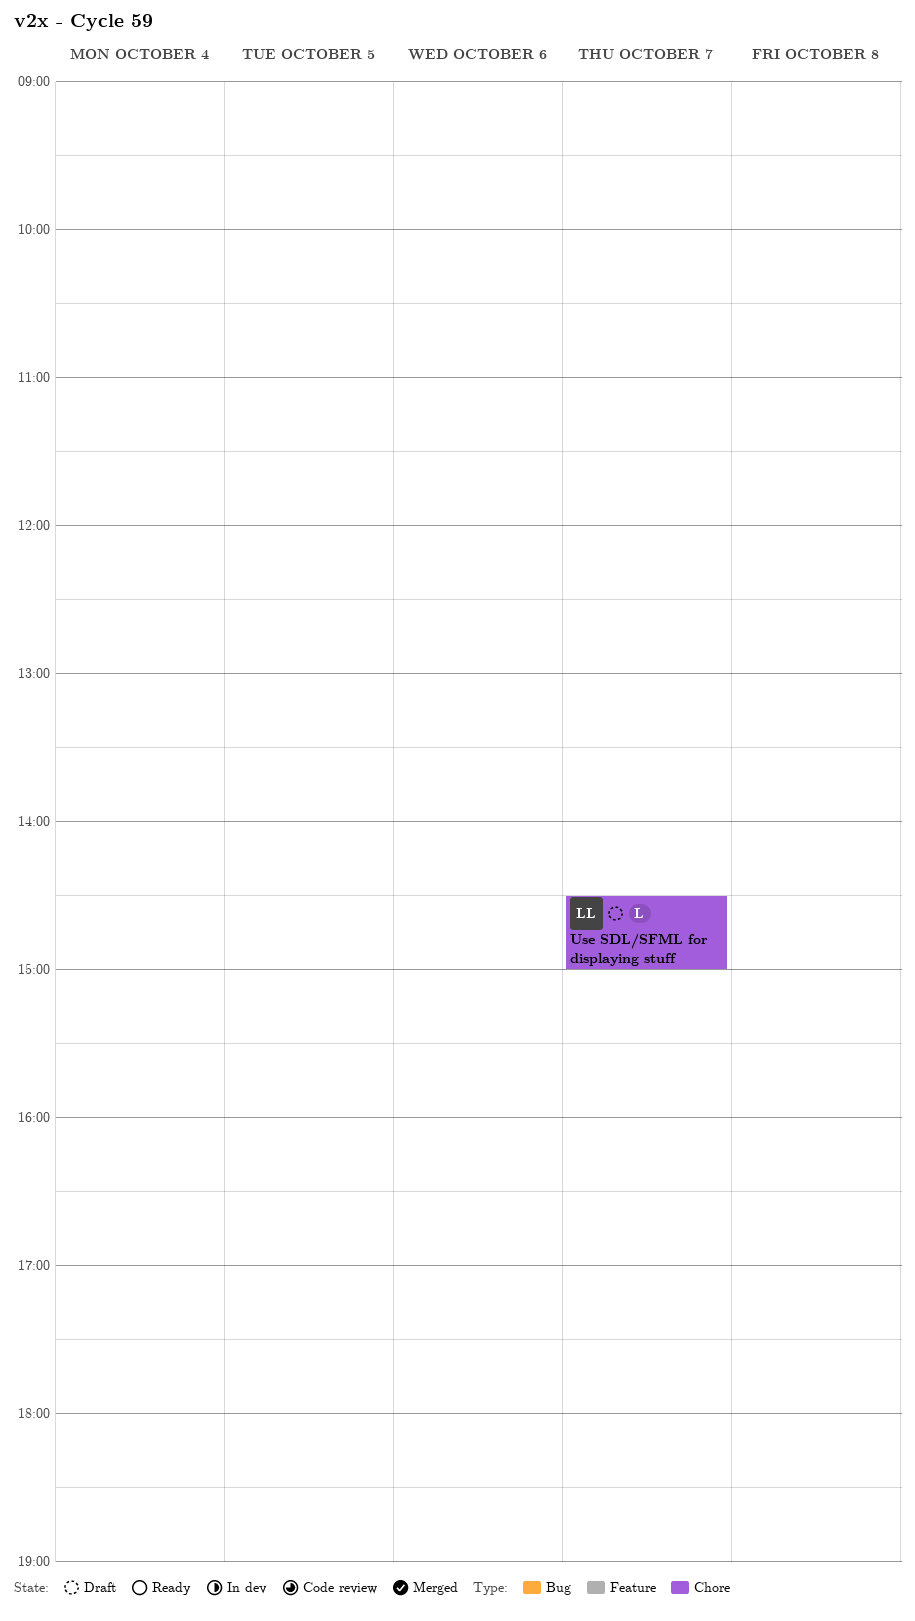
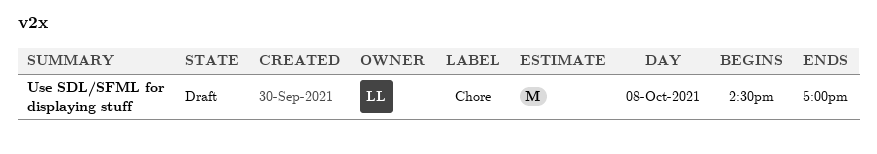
Use SDL/SFML for displaying stuff, estimate: L -> M
Use SDL/SFML for displaying stuff, day: Oct 7 -> Oct 8
Use SDL/SFML for displaying stuff, ends: 15:00 -> 17:00

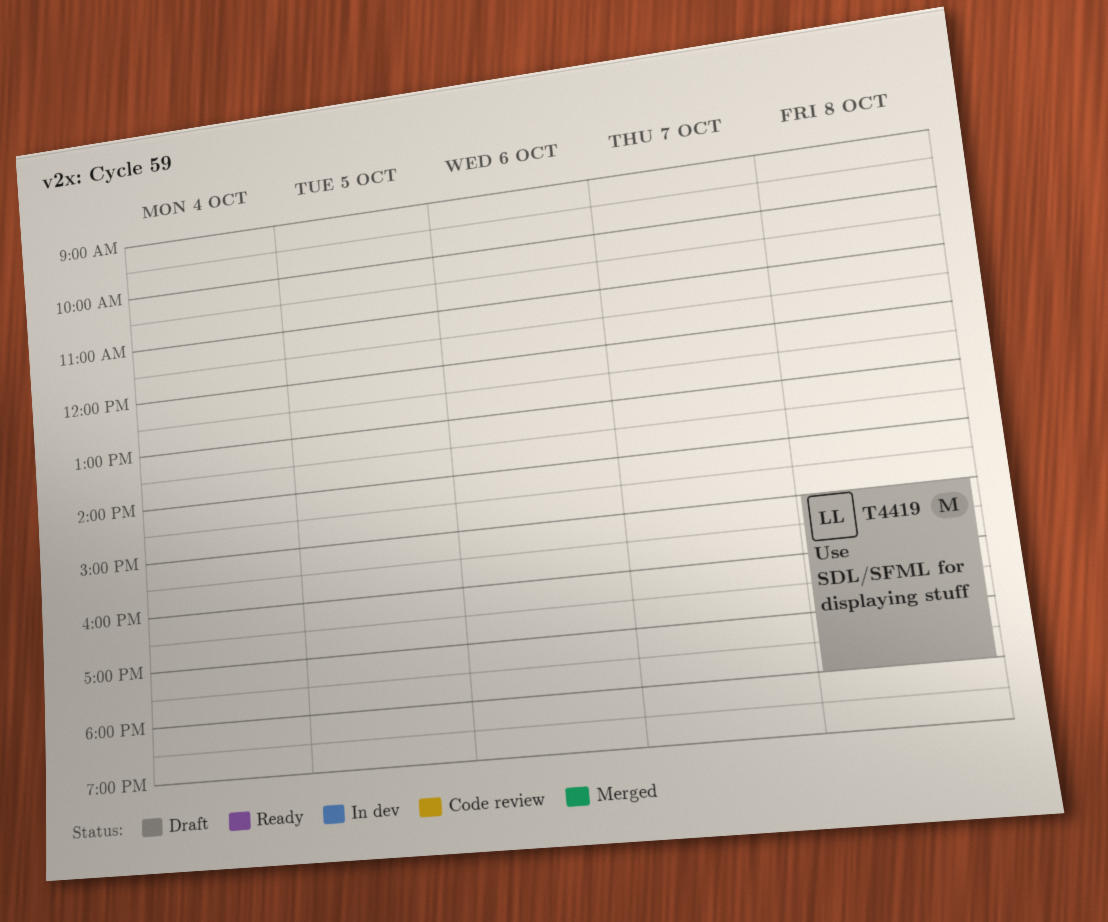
Use SDL/SFML for displaying stuff, begins: 14:30 -> 15:00
Use SDL/SFML for displaying stuff, ends: 17:00 -> 18:00

